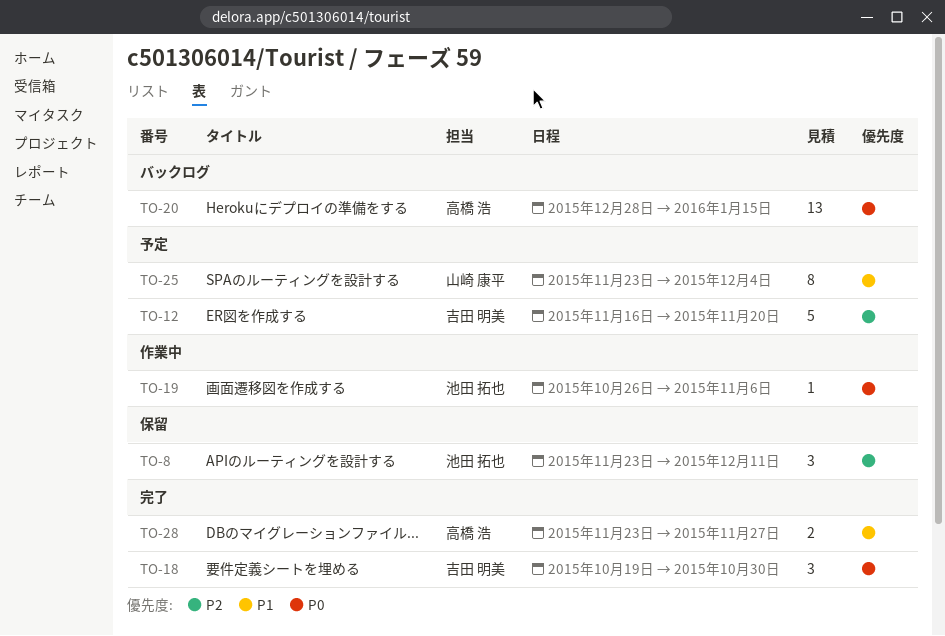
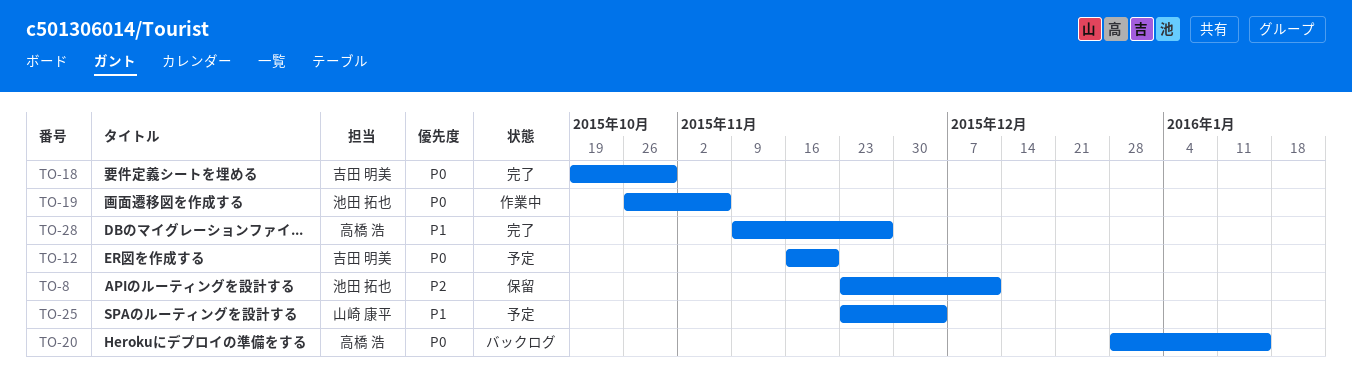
TO-12, priority: P2 -> P0
TO-28, start: Nov 23 -> Nov 9

